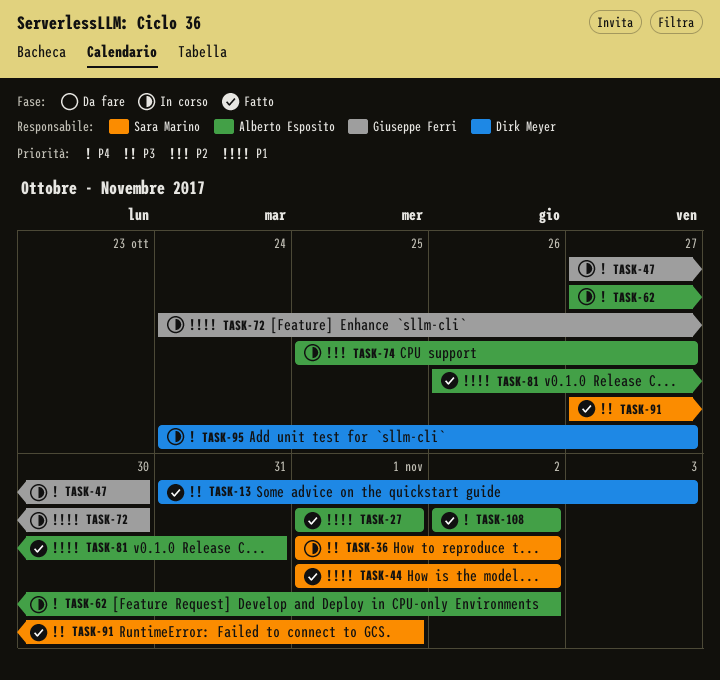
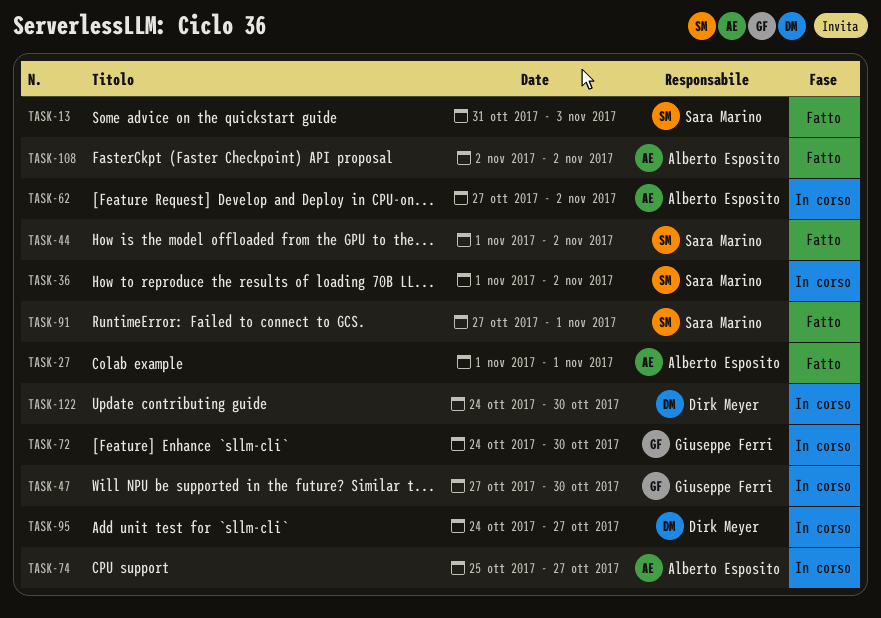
TASK-13, owner: Dirk Meyer -> Sara Marino
TASK-81: present -> none
TASK-122: none -> present

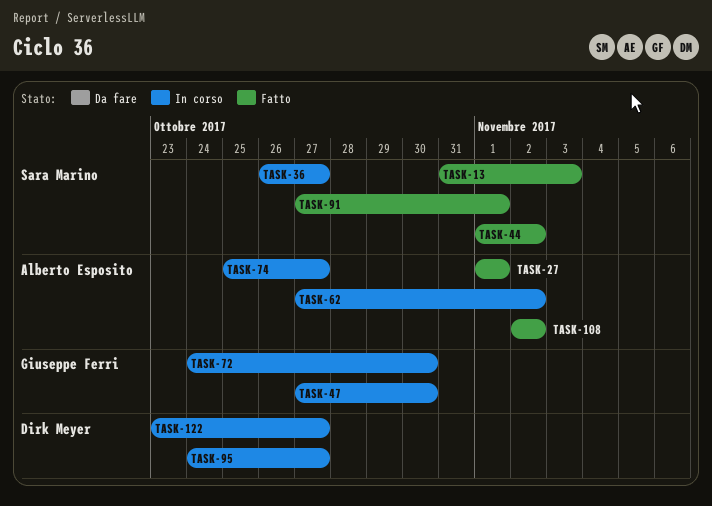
TASK-36, start: Nov 1 -> Oct 26
TASK-36, due: Nov 2 -> Oct 27
TASK-122, start: Oct 24 -> Oct 23
TASK-122, due: Oct 30 -> Oct 27

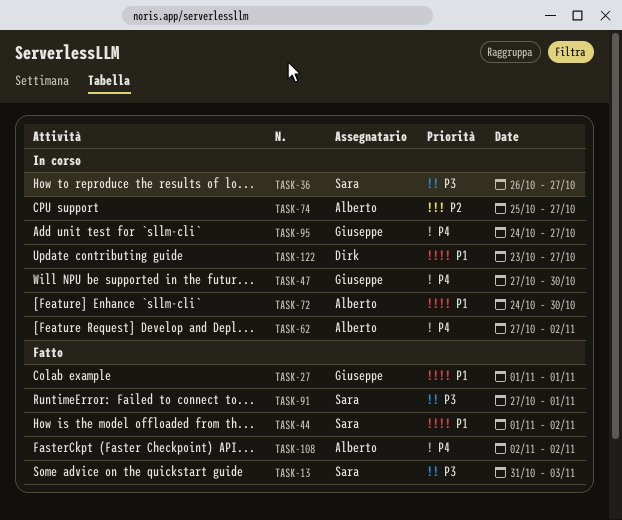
TASK-27, owner: Alberto Esposito -> Giuseppe Ferri
TASK-72, owner: Giuseppe Ferri -> Alberto Esposito
TASK-95, owner: Dirk Meyer -> Giuseppe Ferri

